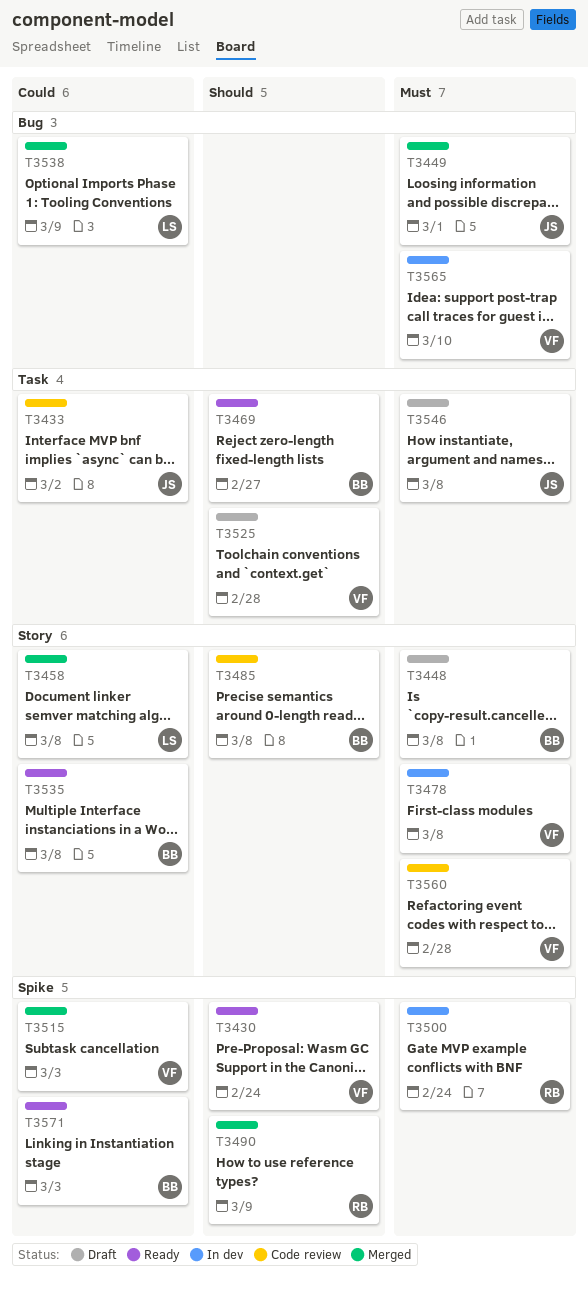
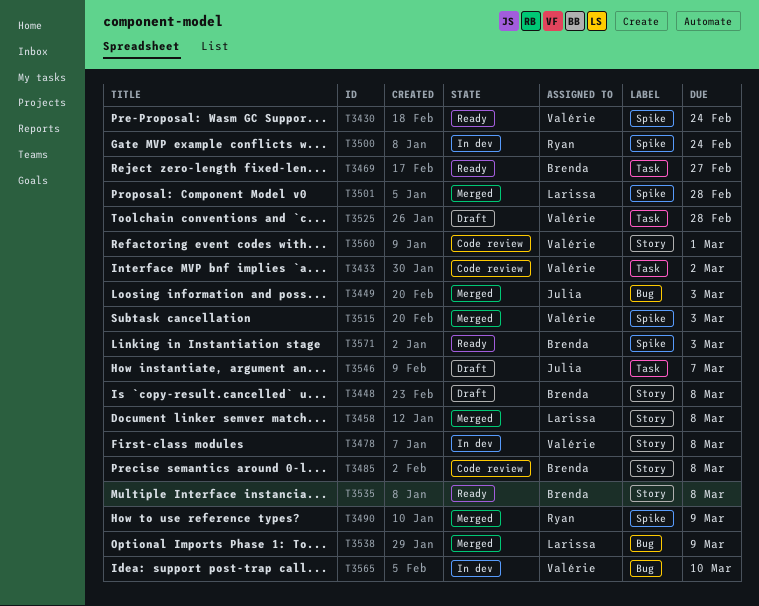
T3433, owner: Julia -> Valérie
T3449, due: Mar 1 -> Mar 3
T3501: none -> present
T3546, due: Mar 8 -> Mar 7
T3560, due: Feb 28 -> Mar 1

